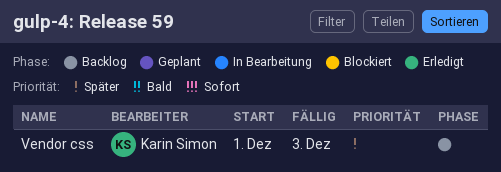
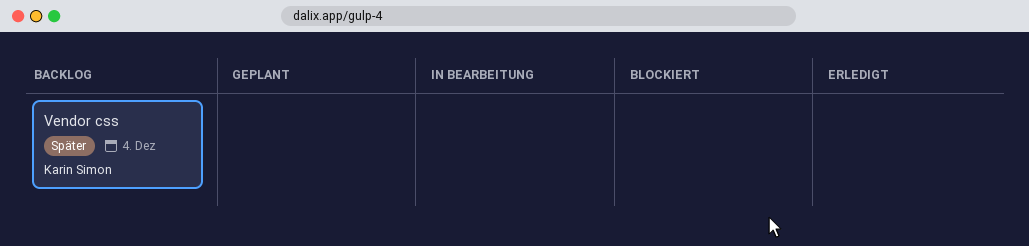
Vendor css, due: Dec 3 -> Dec 4

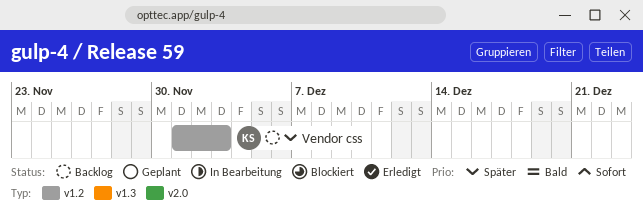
Vendor css, due: Dec 4 -> Dec 3

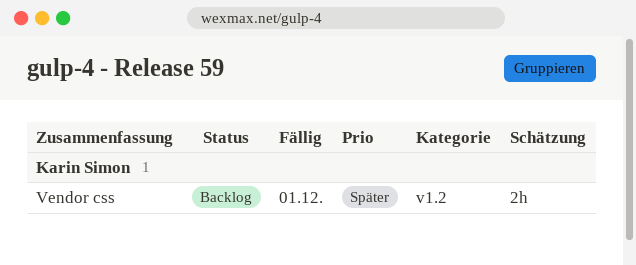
Vendor css, due: Dec 3 -> Dec 1

